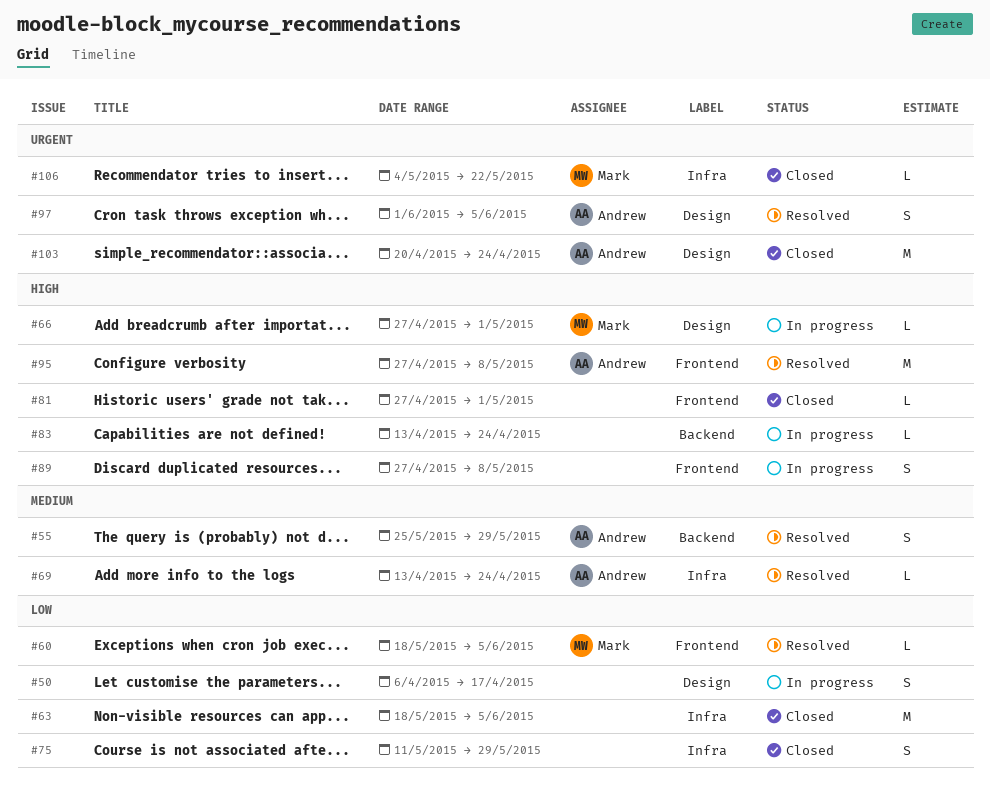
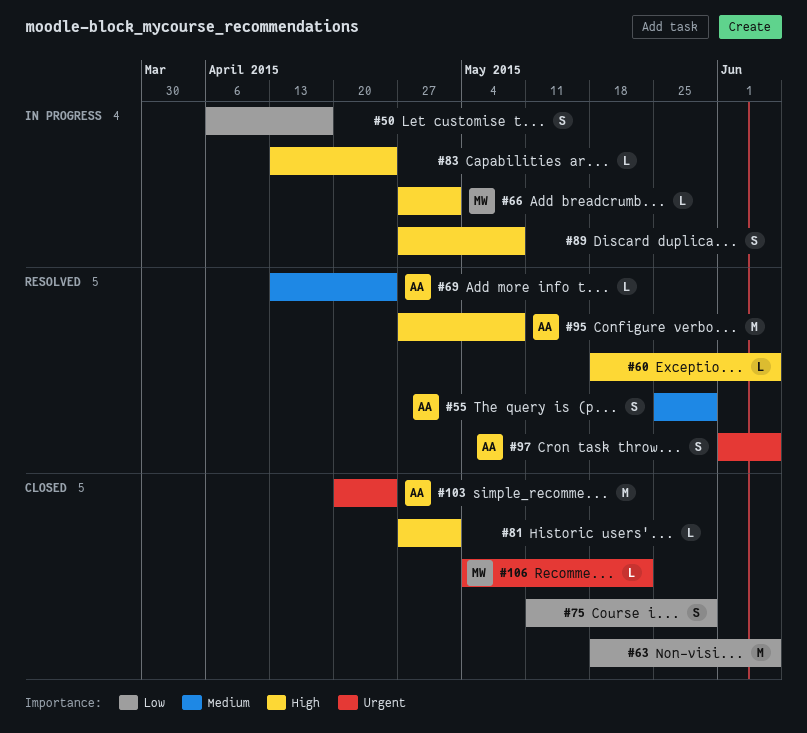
#60, owner: Mark -> none
#60, priority: Low -> High

